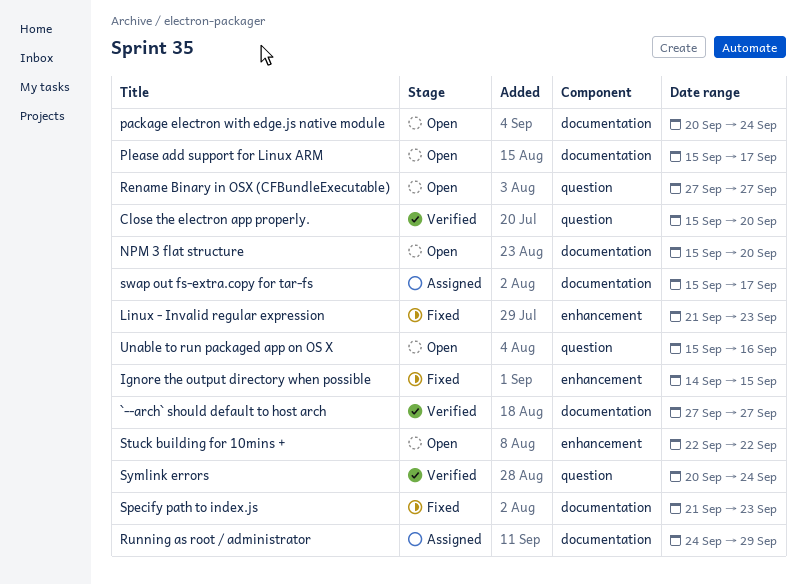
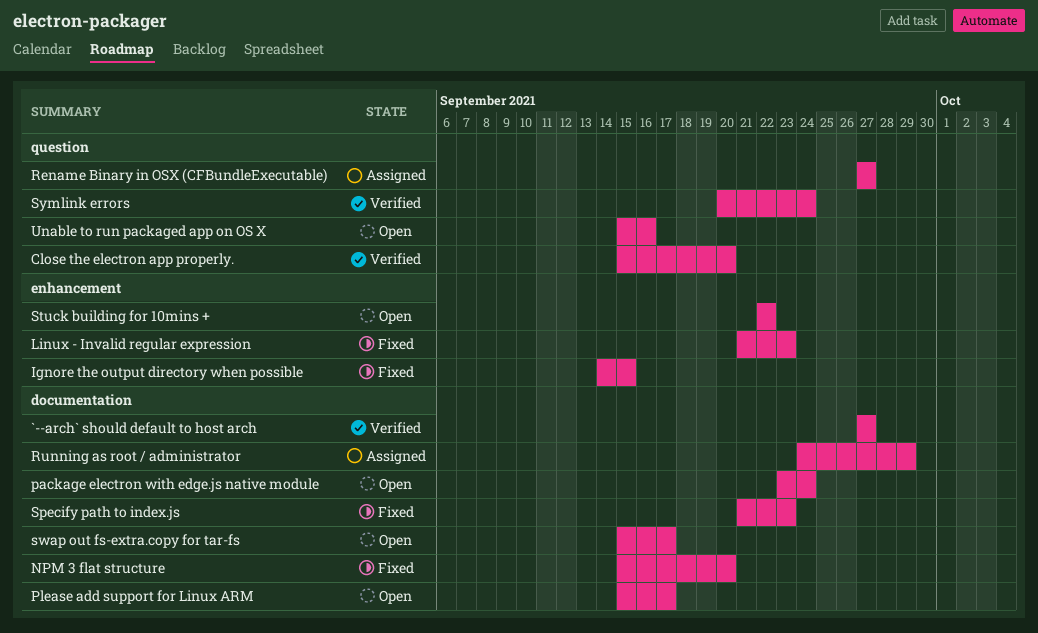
NPM 3 flat structure, status: Open -> Fixed
package electron with edge.js native module, start: Sep 20 -> Sep 23
Rename Binary in OSX (CFBundleExecutable), status: Open -> Assigned
swap out fs-extra.copy for tar-fs, status: Assigned -> Open

